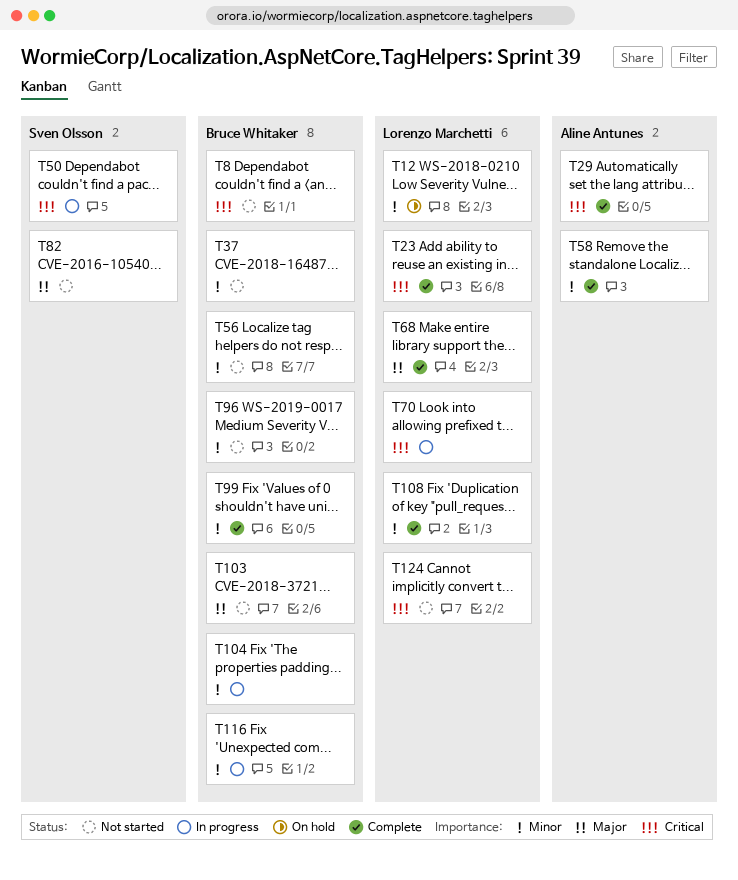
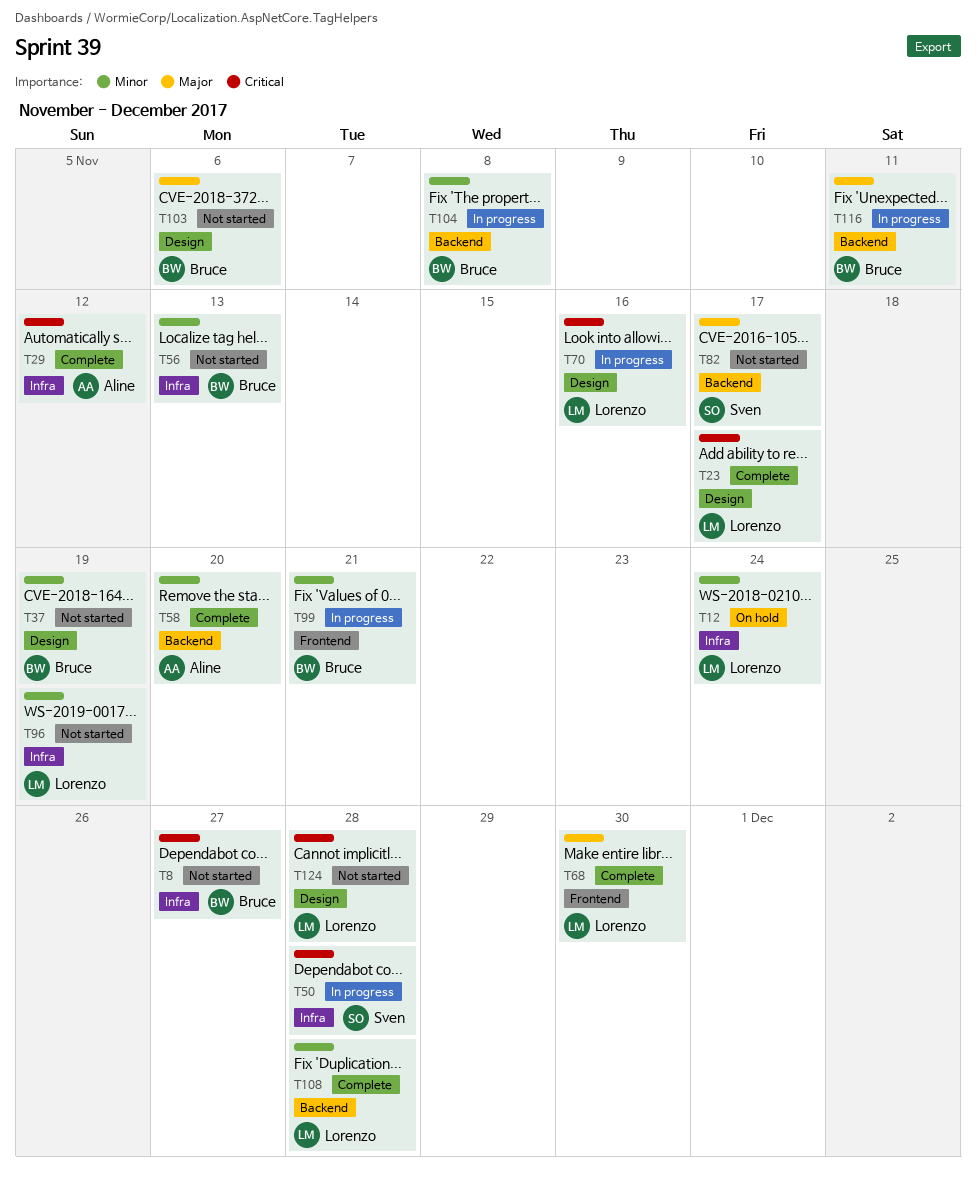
T96, owner: Bruce Whitaker -> Lorenzo Marchetti
T99, status: Complete -> In progress
T116, priority: Minor -> Major

